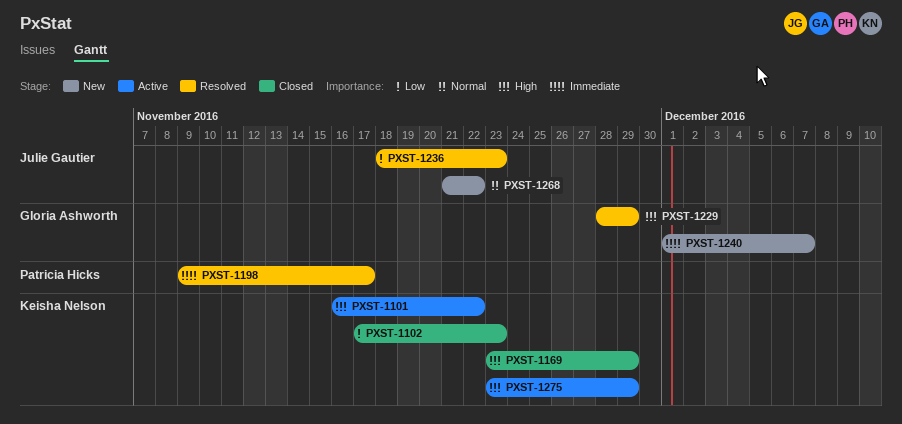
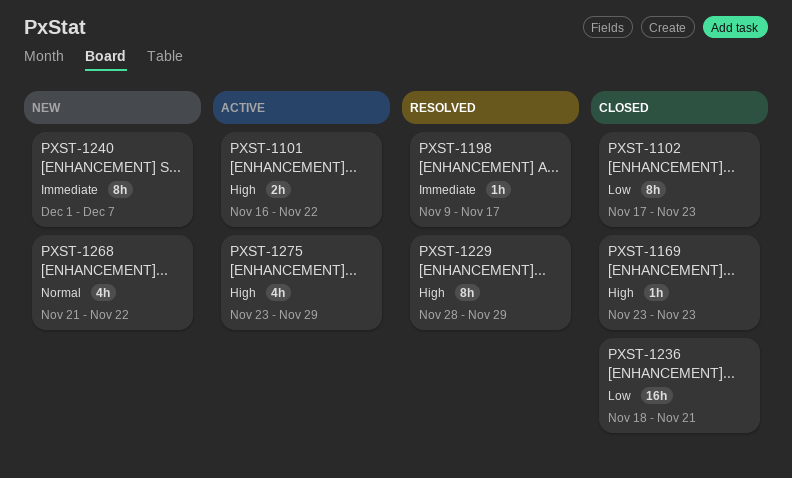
PXST-1169, due: Nov 29 -> Nov 23
PXST-1236, status: Resolved -> Closed
PXST-1236, due: Nov 23 -> Nov 21

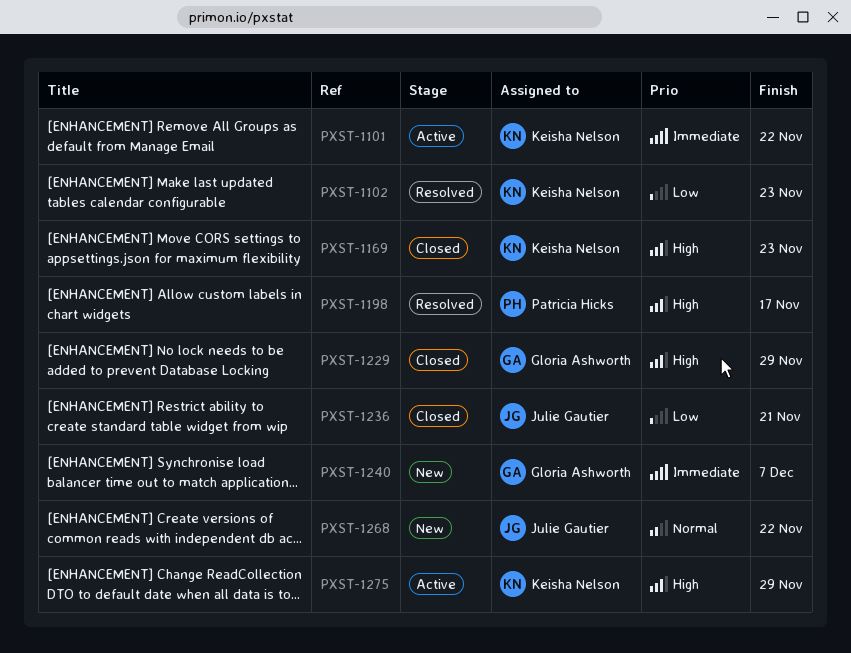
PXST-1101, priority: High -> Immediate
PXST-1102, status: Closed -> Resolved
PXST-1198, priority: Immediate -> High
PXST-1229, status: Resolved -> Closed

